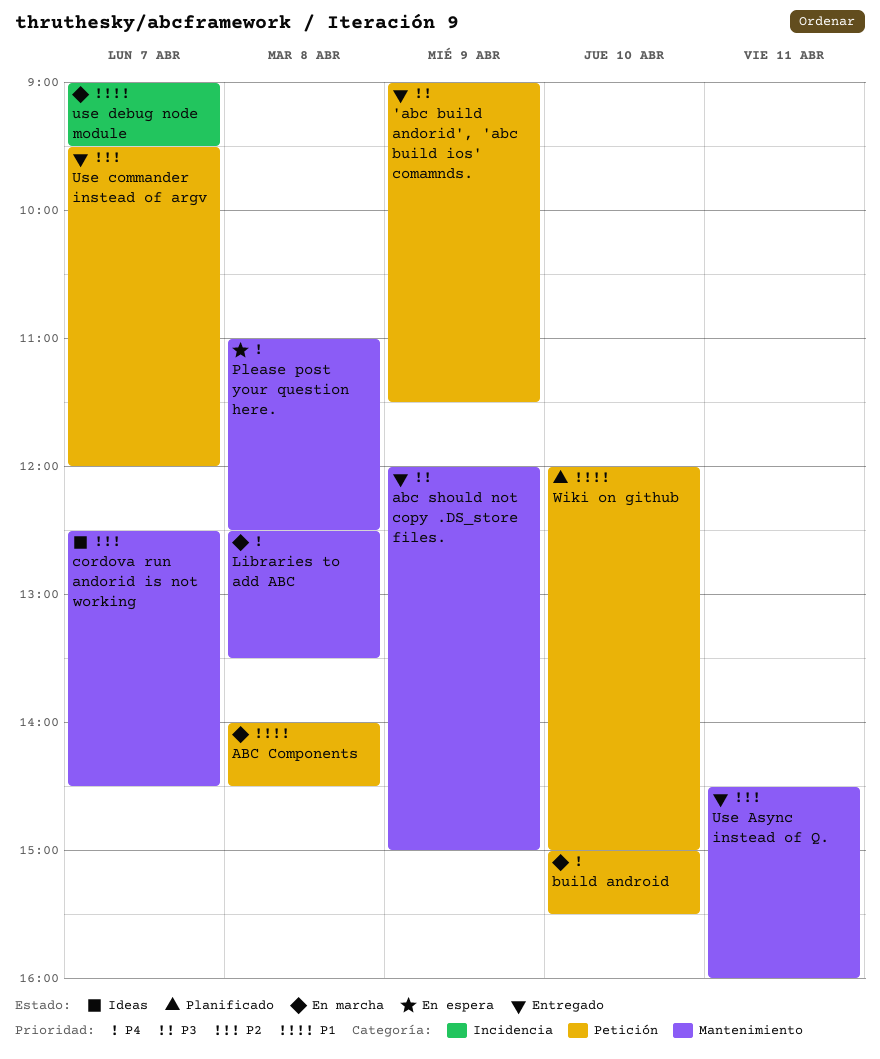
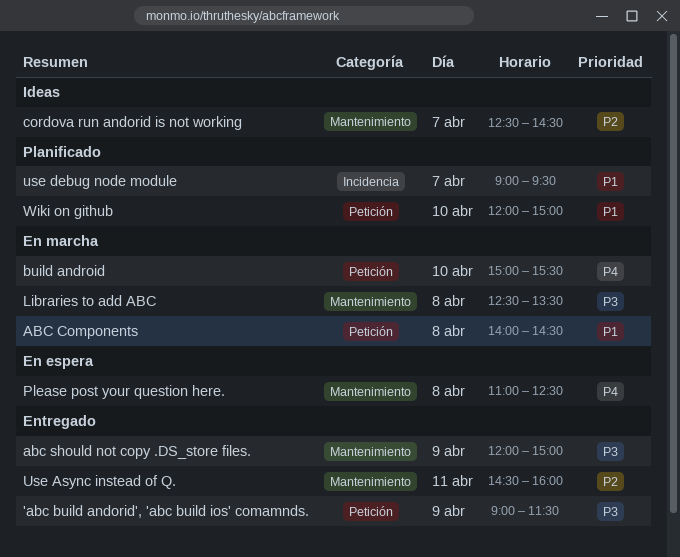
Libraries to add ABC, priority: P4 -> P3
Use commander instead of argv: present -> none
use debug node module, status: En marcha -> Planificado

